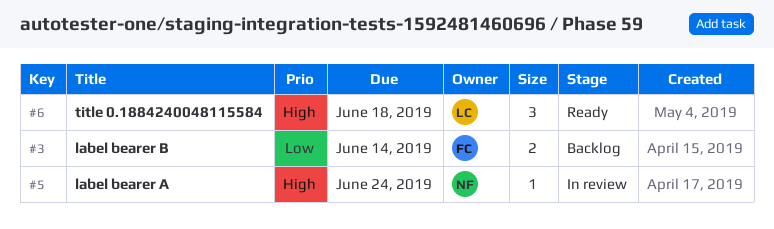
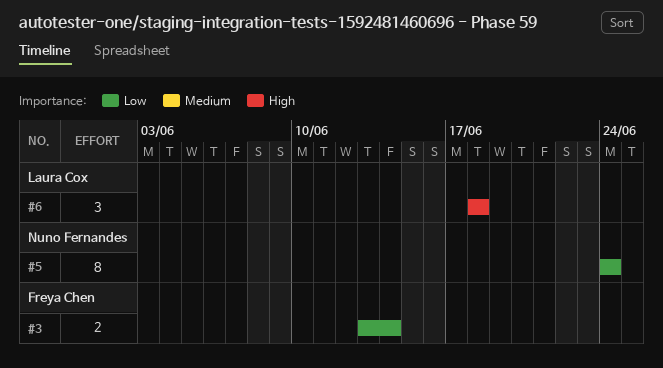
#5, priority: High -> Low
#5, estimate: 1 -> 8

